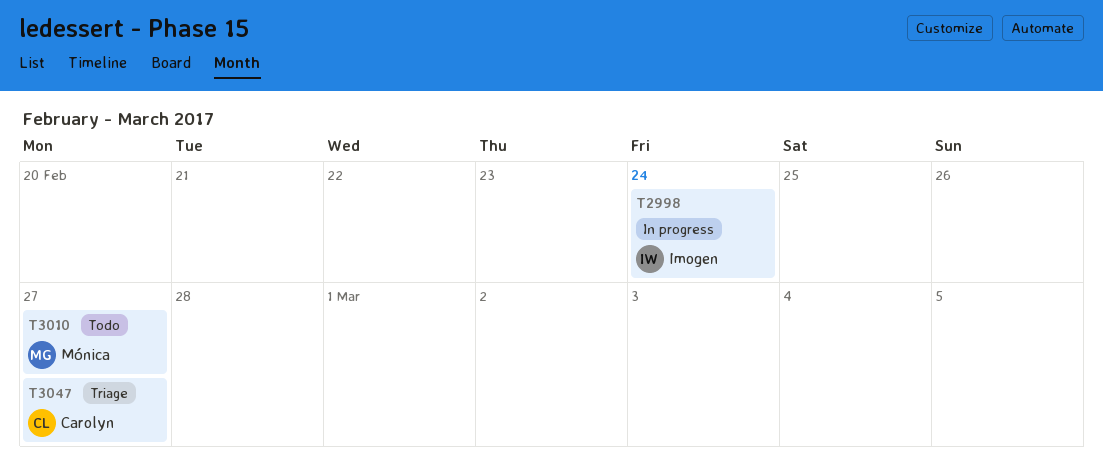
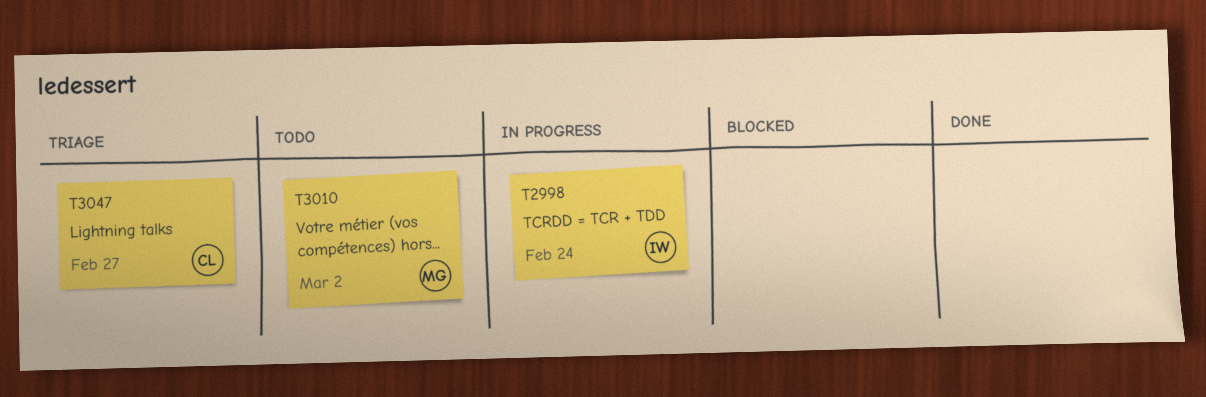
T3010, due: Feb 27 -> Mar 2

